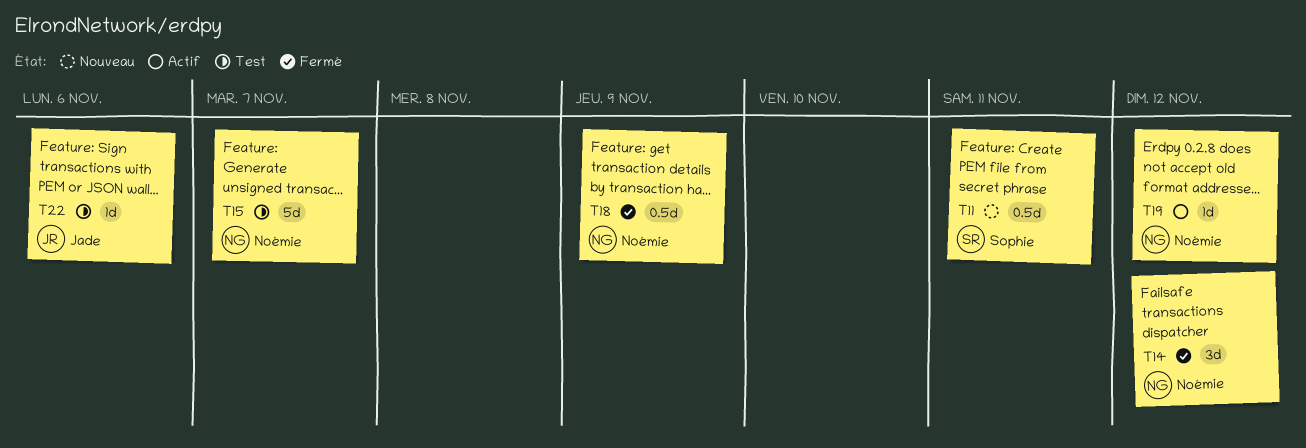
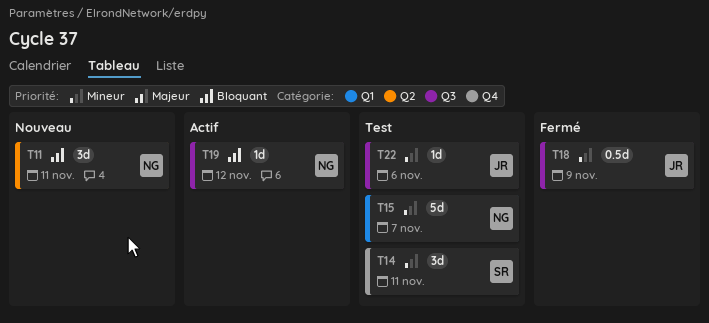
T11, owner: Sophie -> Noémie
T11, estimate: 0.5d -> 3d
T14, status: Fermé -> Test
T14, owner: Noémie -> Sophie
T14, due: Nov 12 -> Nov 11
T18, owner: Noémie -> Jade

